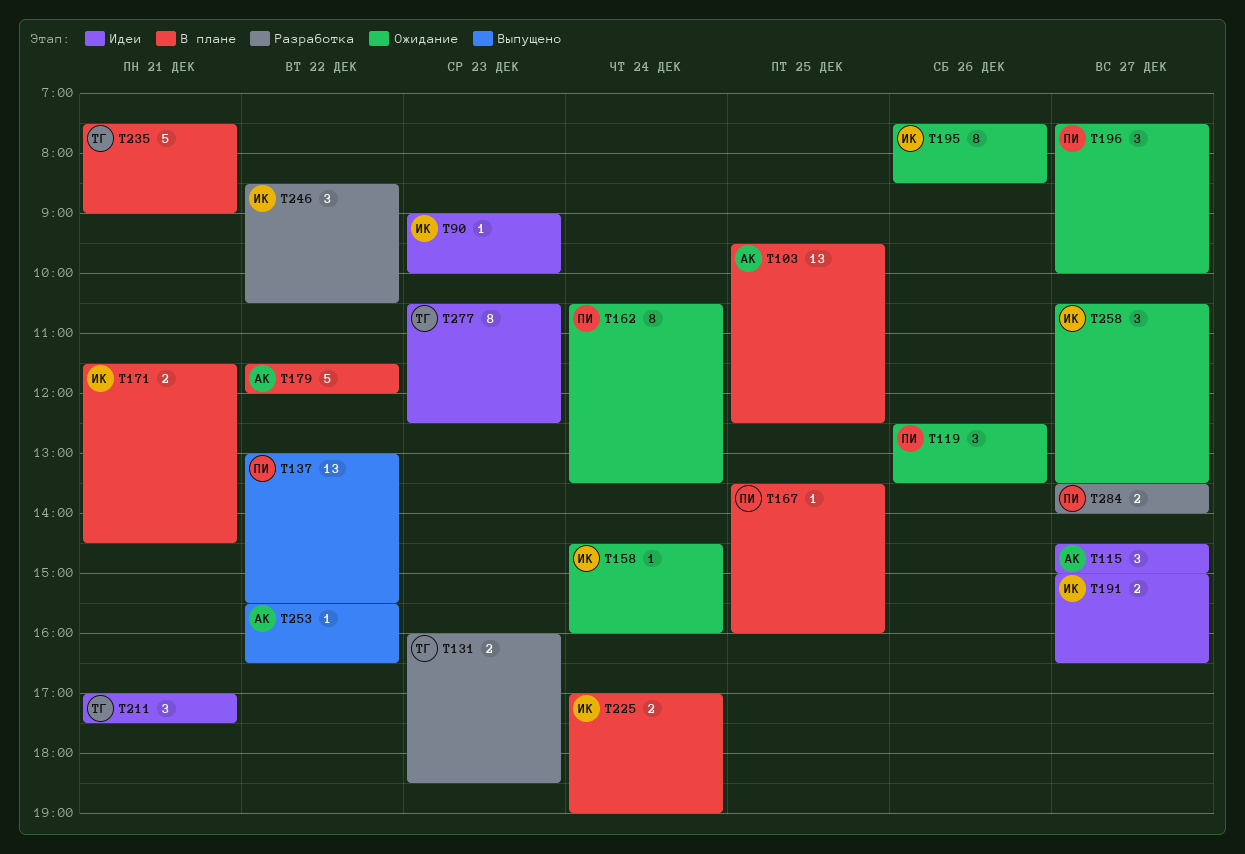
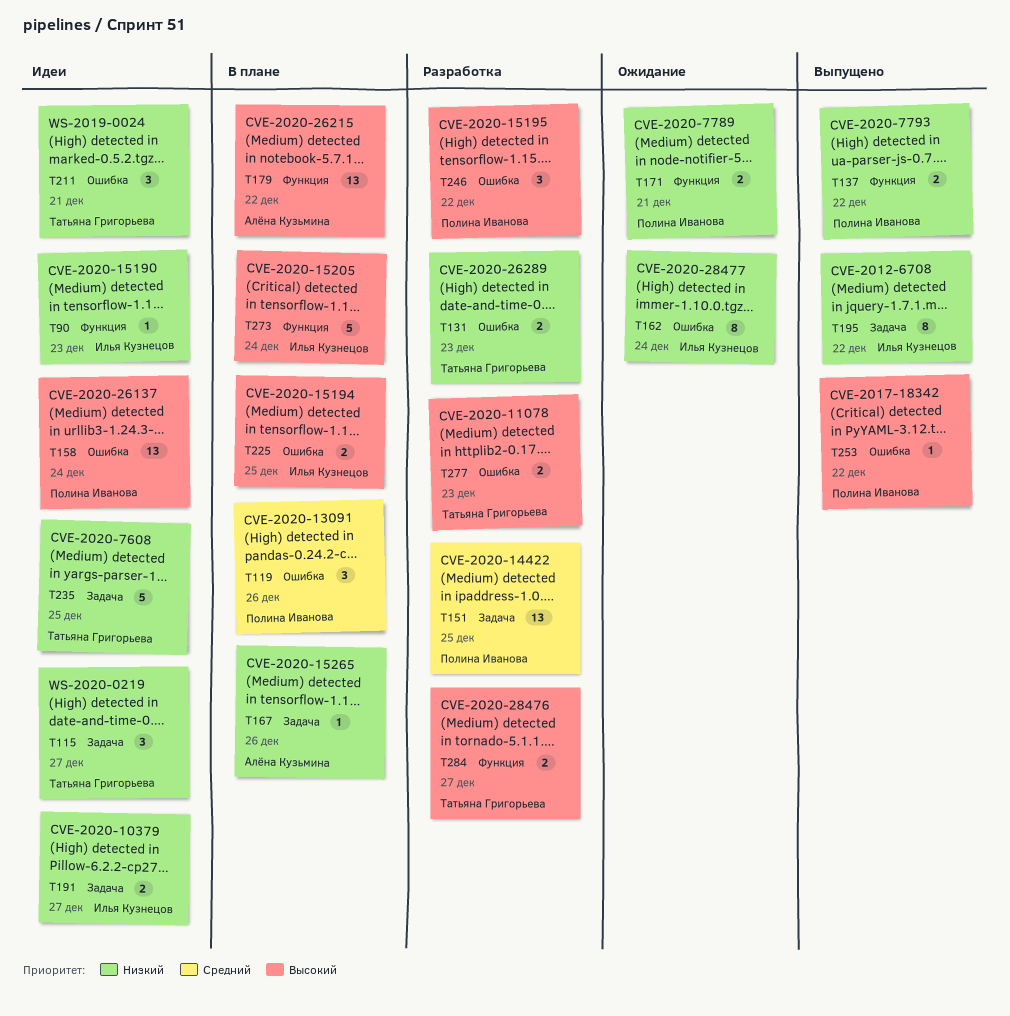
T103: present -> none
T115, owner: Алёна Кузьмина -> Татьяна Григорьева
T119, status: Ожидание -> В плане
T137, estimate: 13 -> 2
T151: none -> present
T158, status: Ожидание -> Идеи
T158, owner: Илья Кузнецов -> Полина Иванова
T158, estimate: 1 -> 13
T162, owner: Полина Иванова -> Илья Кузнецов
T167, owner: Полина Иванова -> Алёна Кузьмина
T167, day: Dec 25 -> Dec 26
T171, status: В плане -> Ожидание
T171, owner: Илья Кузнецов -> Полина Иванова
T179, estimate: 5 -> 13
T195, status: Ожидание -> Выпущено
T195, day: Dec 26 -> Dec 22
T196: present -> none
T225, day: Dec 24 -> Dec 25
T235, status: В плане -> Идеи
T235, day: Dec 21 -> Dec 25
T246, owner: Илья Кузнецов -> Полина Иванова
T253, owner: Алёна Кузьмина -> Полина Иванова
T258: present -> none
T273: none -> present
T277, status: Идеи -> Разработка
T277, estimate: 8 -> 2
T284, owner: Полина Иванова -> Татьяна Григорьева

